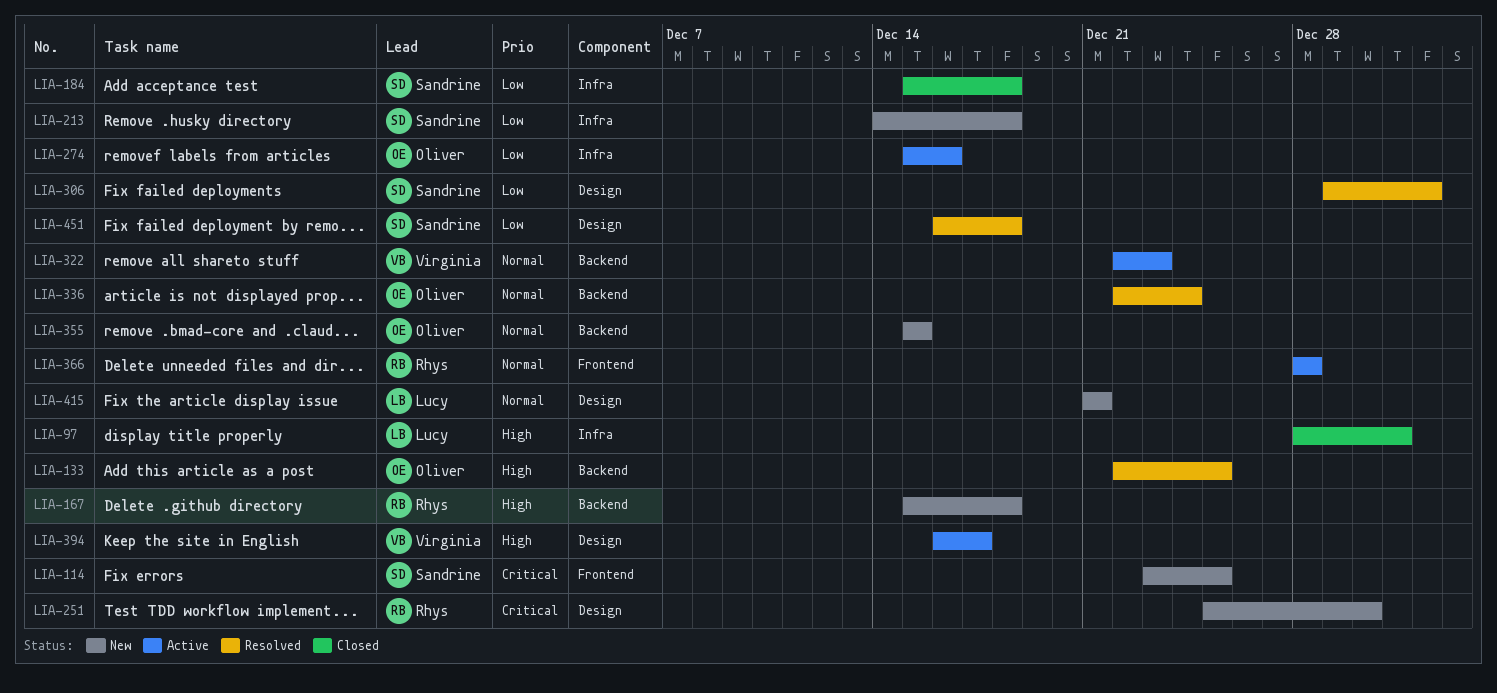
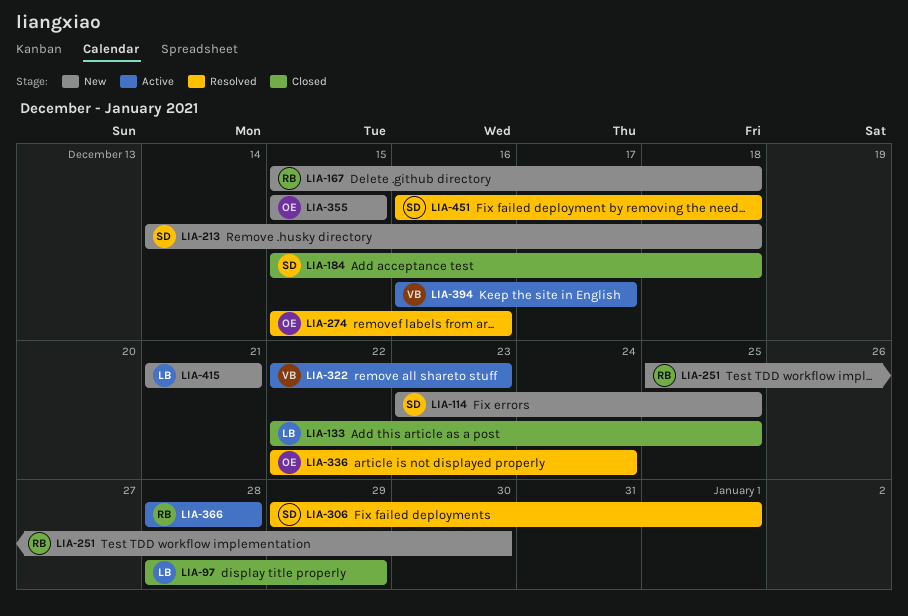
LIA-97, due: Dec 31 -> Dec 29
LIA-133, status: Resolved -> Closed
LIA-133, owner: Oliver -> Lucy
LIA-274, status: Active -> Resolved

